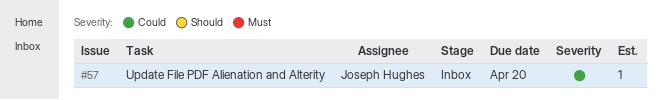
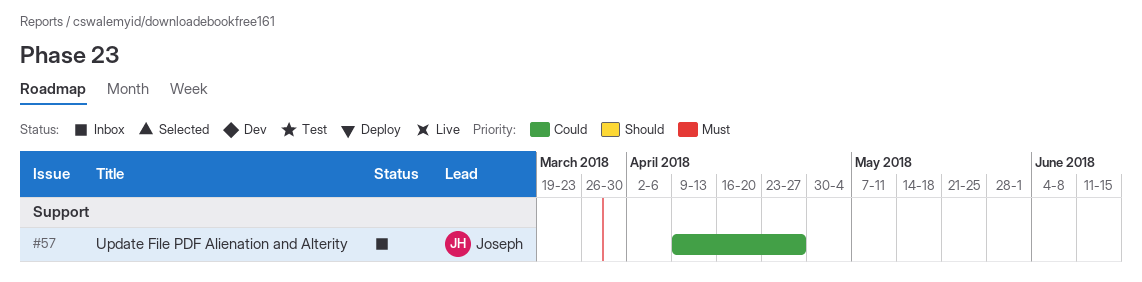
#57, due: Apr 20 -> Apr 27

